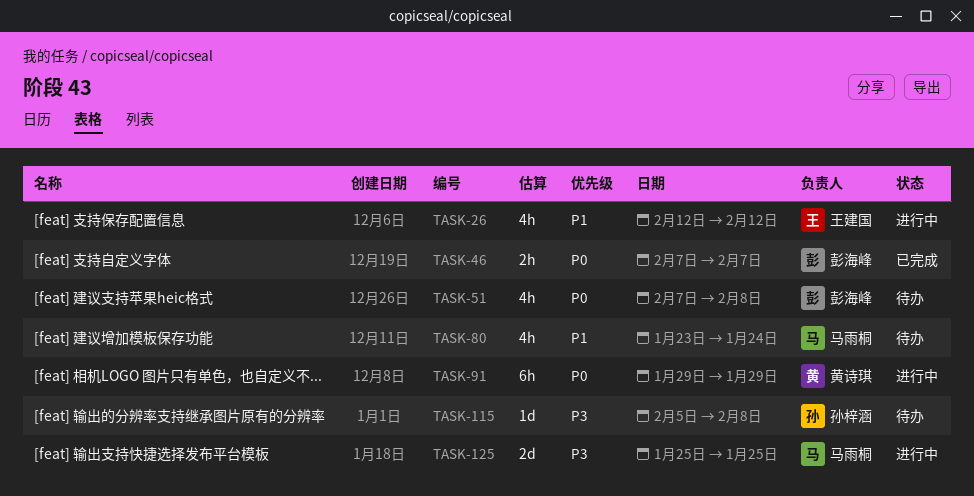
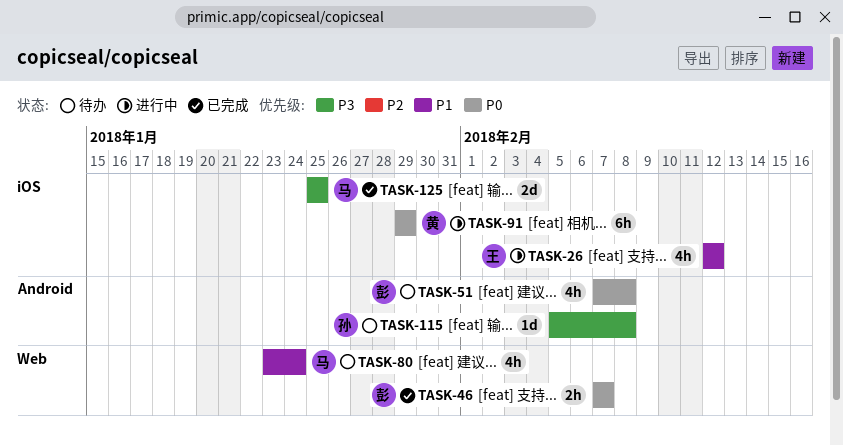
TASK-125, status: 进行中 -> 已完成

